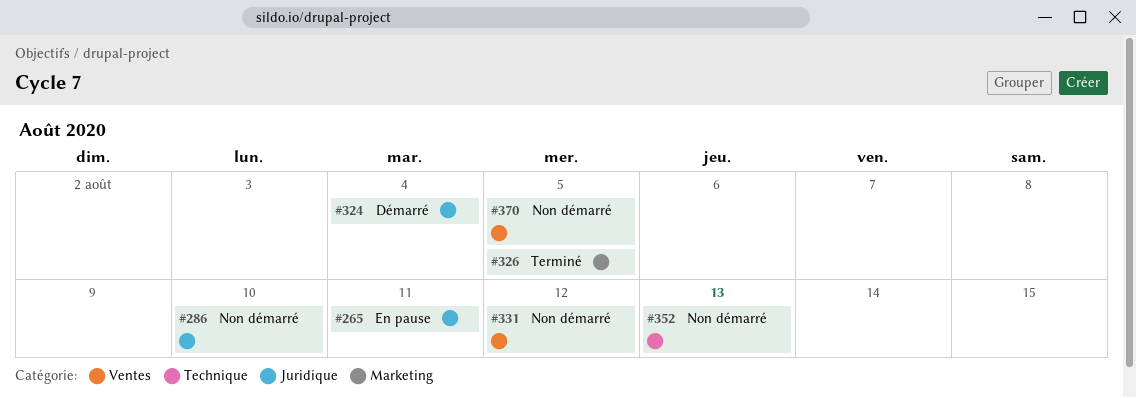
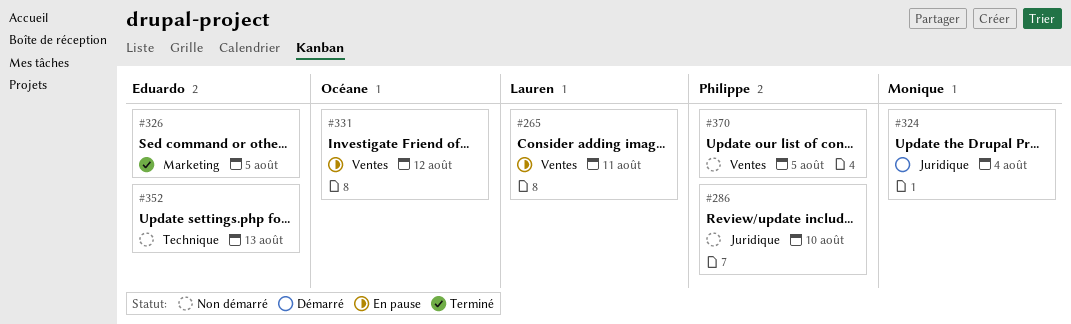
#265, label: Juridique -> Ventes
#331, status: Non démarré -> En pause

